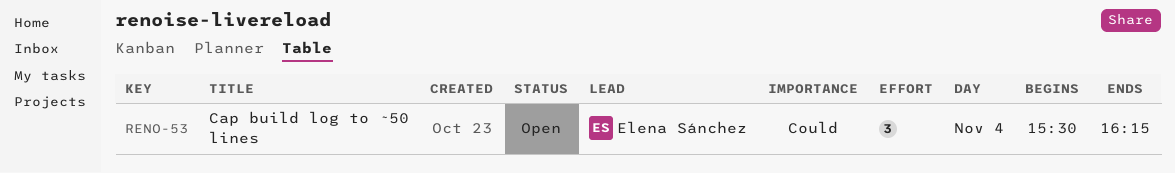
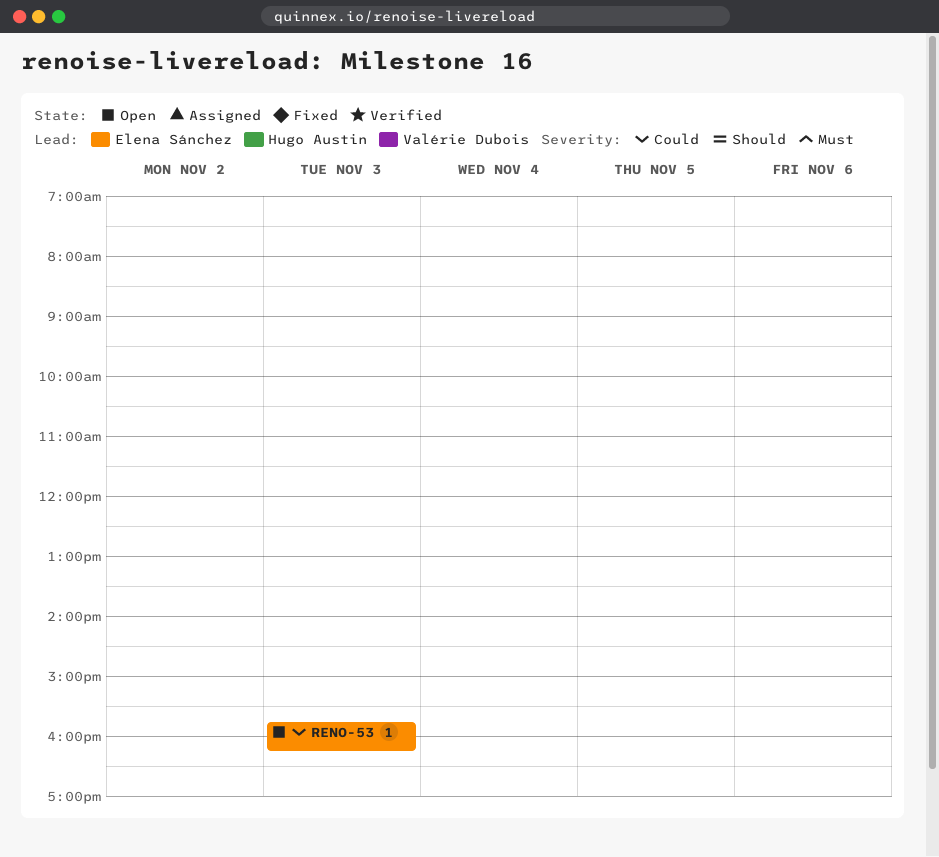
RENO-53, estimate: 3 -> 1
RENO-53, day: Nov 4 -> Nov 3
RENO-53, begins: 15:30 -> 15:45

